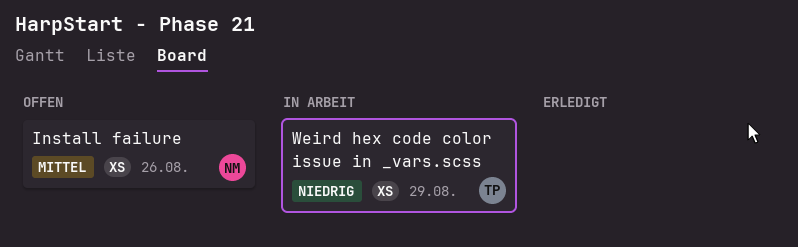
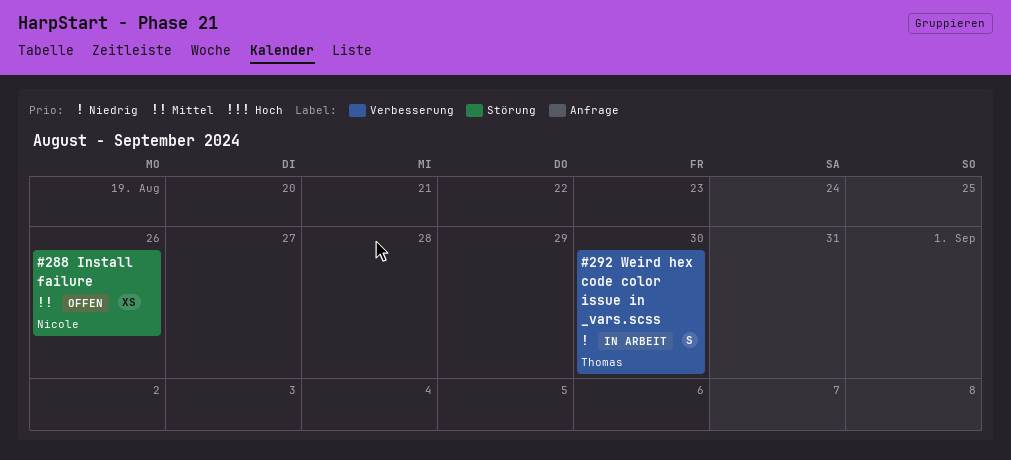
Weird hex code color issue in _vars.scss, estimate: XS -> S
Weird hex code color issue in _vars.scss, due: Aug 29 -> Aug 30

